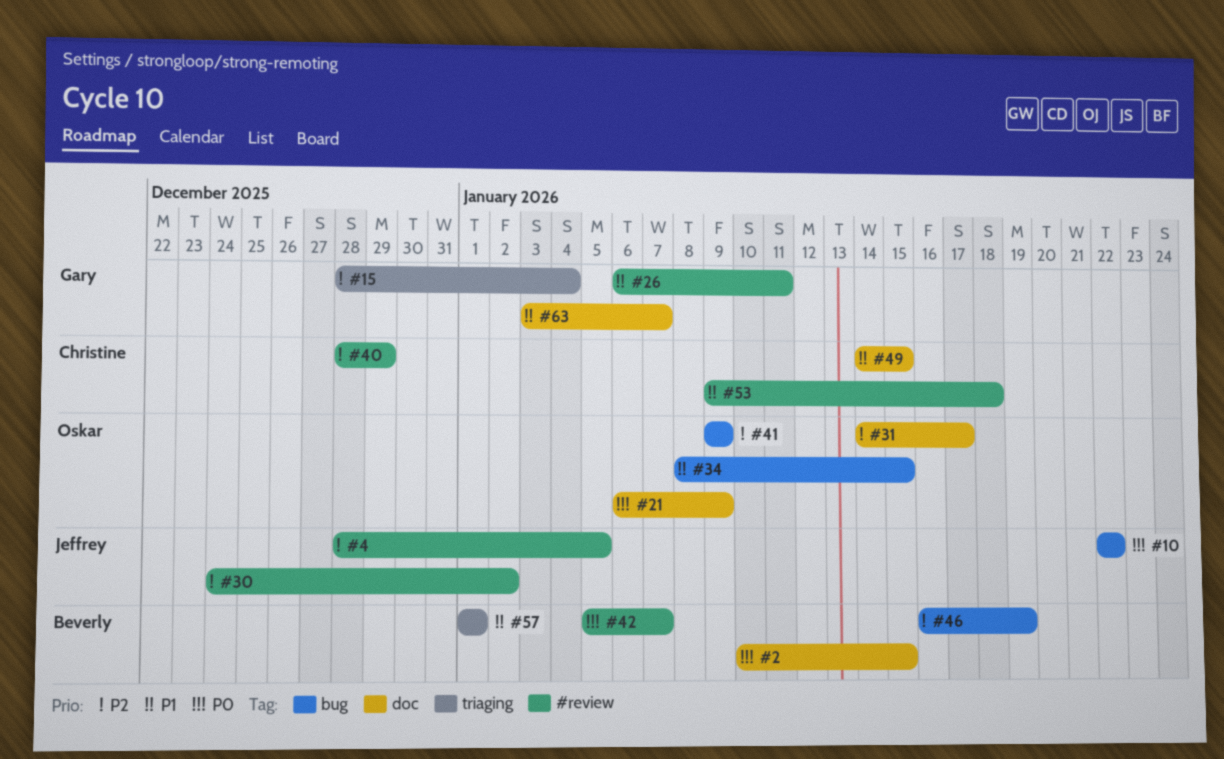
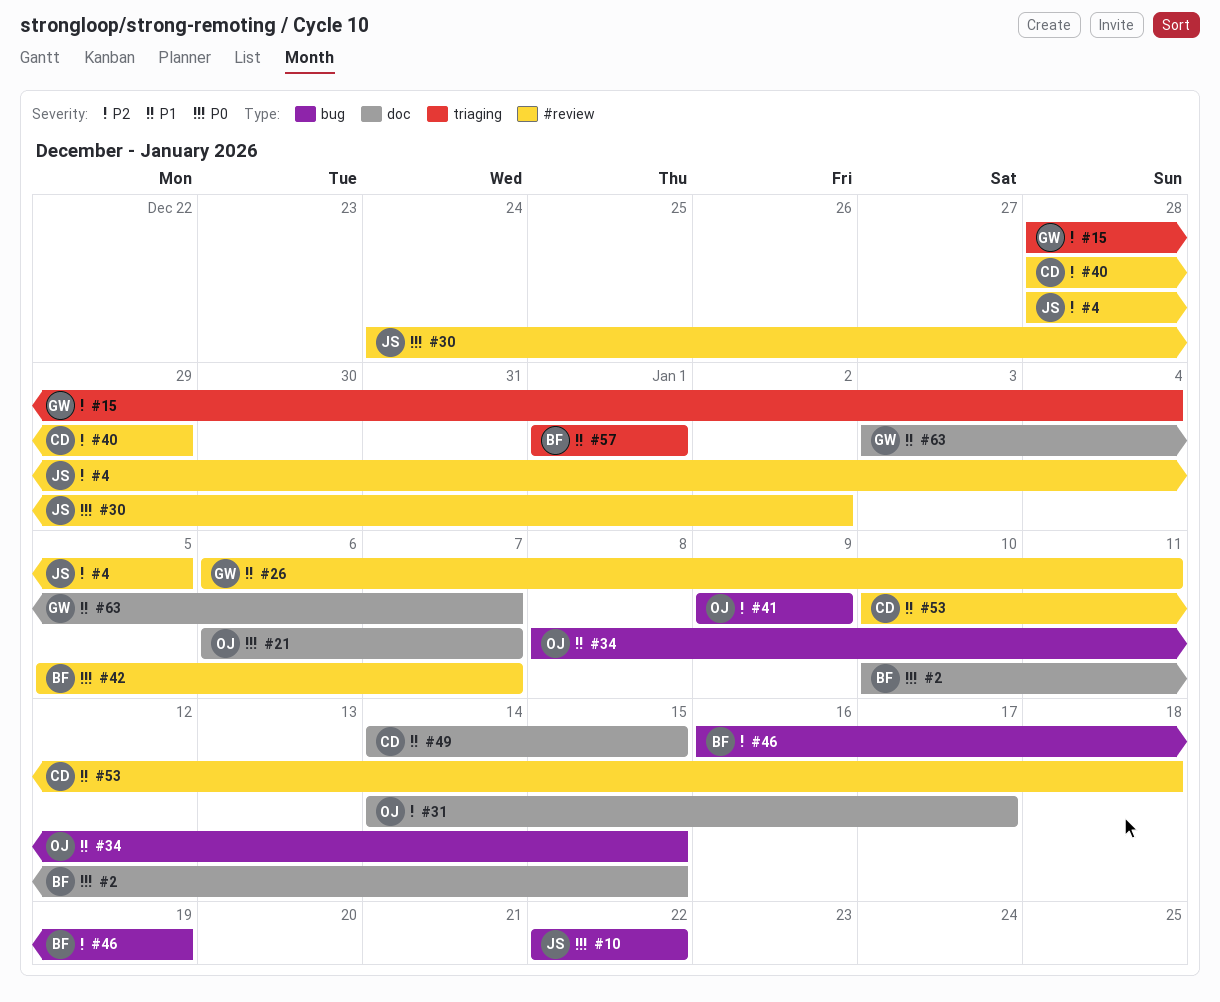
#21, due: Jan 9 -> Jan 7
#30, priority: P2 -> P0
#53, start: Jan 9 -> Jan 10

